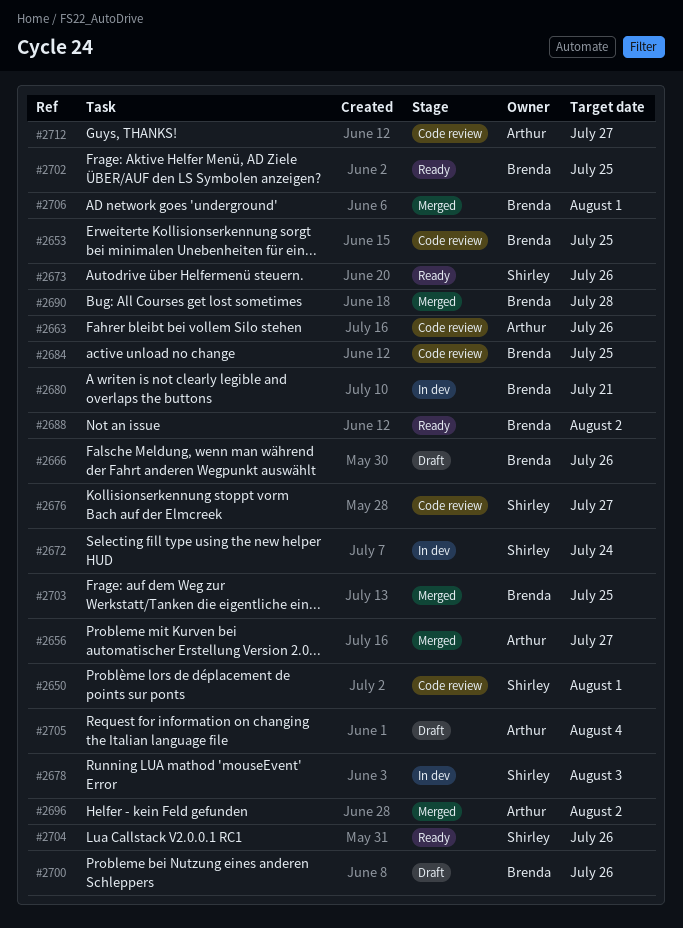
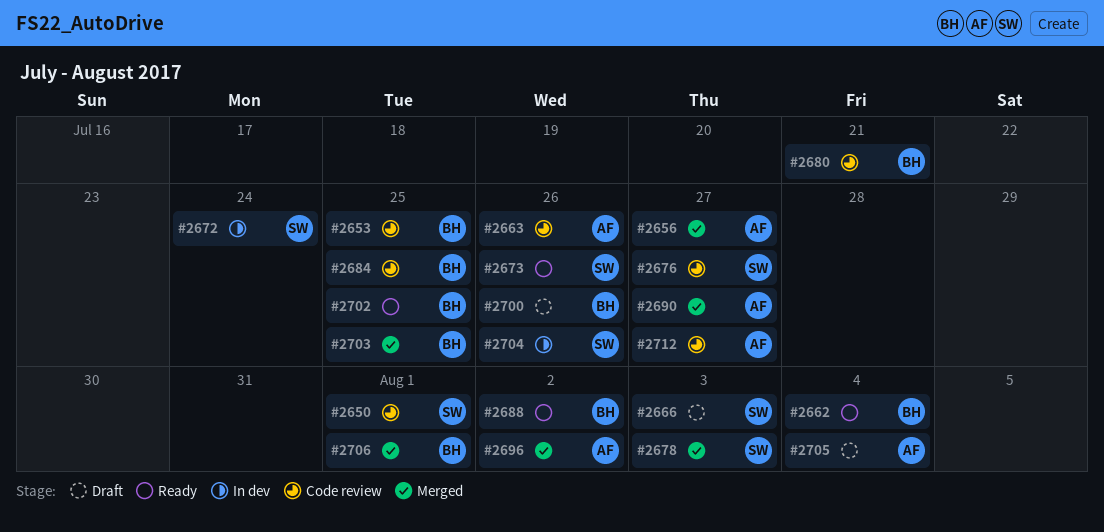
#2662: none -> present
#2666, owner: Brenda -> Shirley
#2666, due: Jul 26 -> Aug 3
#2678, status: In dev -> Merged
#2680, status: In dev -> Code review
#2690, owner: Brenda -> Arthur
#2690, due: Jul 28 -> Jul 27
#2704, status: Ready -> In dev

